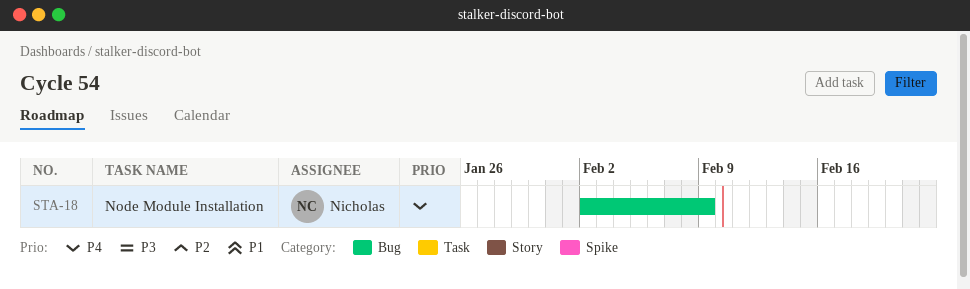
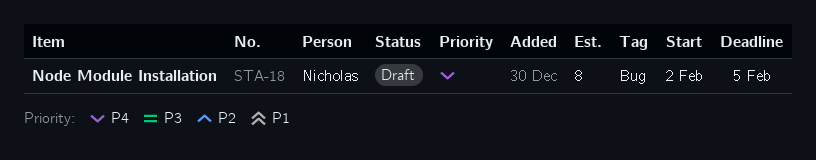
STA-18, due: Feb 9 -> Feb 5

